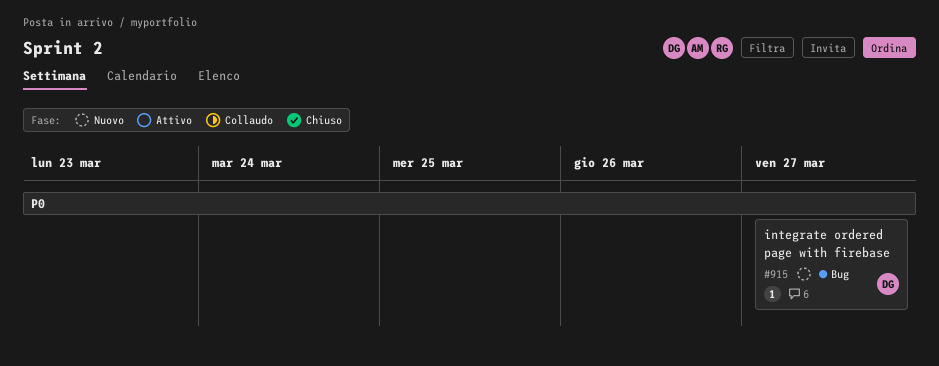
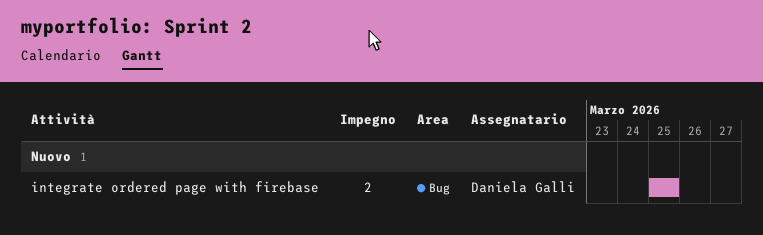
integrate ordered page with firebase, estimate: 1 -> 2
integrate ordered page with firebase, due: Mar 27 -> Mar 25

